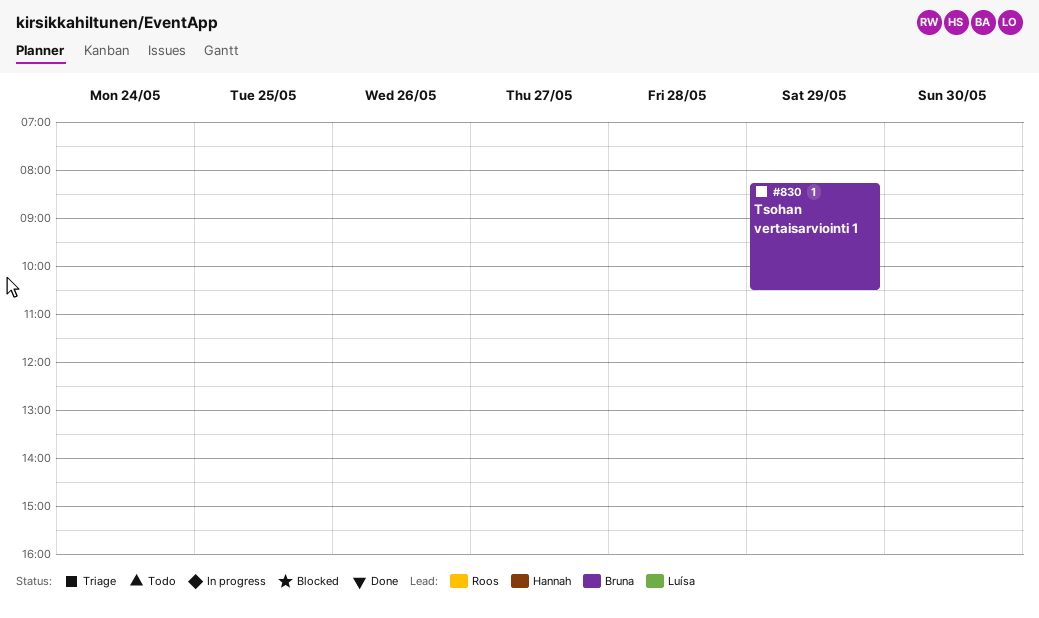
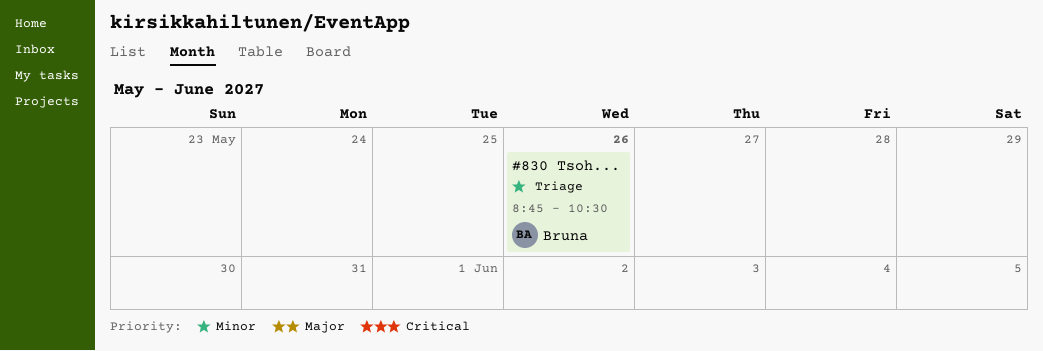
#830, day: May 29 -> May 26
#830, begins: 08:15 -> 08:45

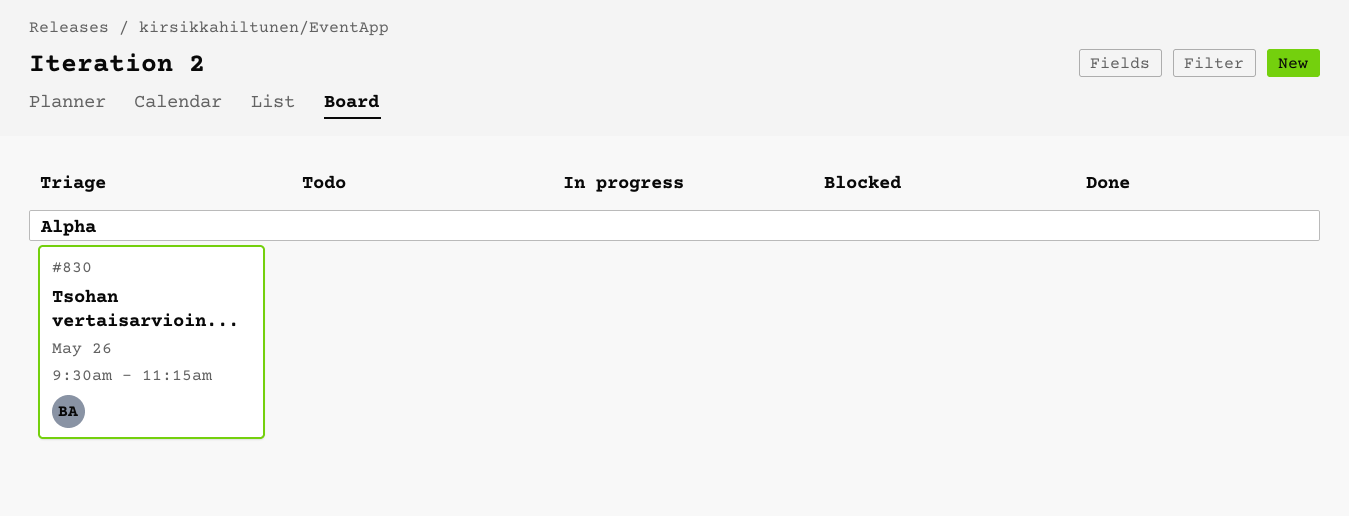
#830, begins: 08:45 -> 09:30
#830, ends: 10:30 -> 11:15

